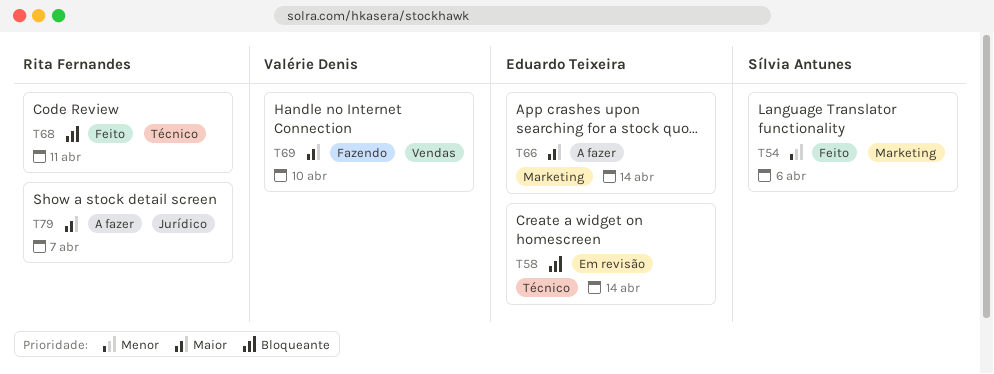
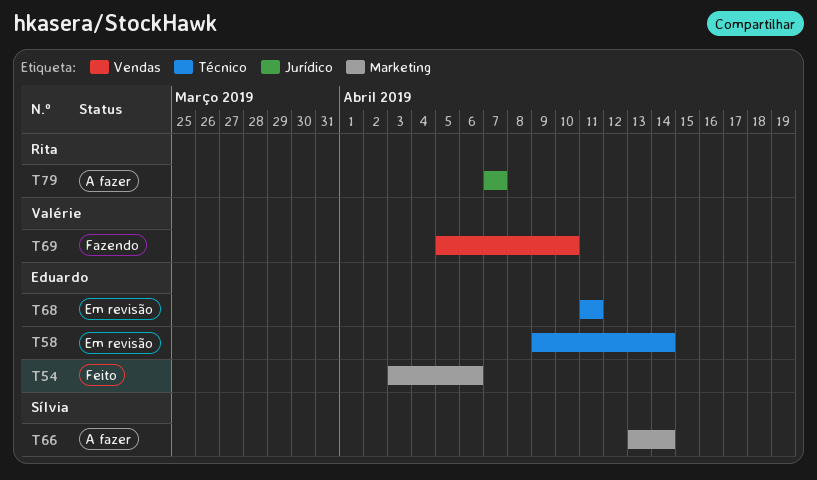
T54, owner: Sílvia Antunes -> Eduardo Teixeira
T66, owner: Eduardo Teixeira -> Sílvia Antunes
T68, status: Feito -> Em revisão
T68, owner: Rita Fernandes -> Eduardo Teixeira

